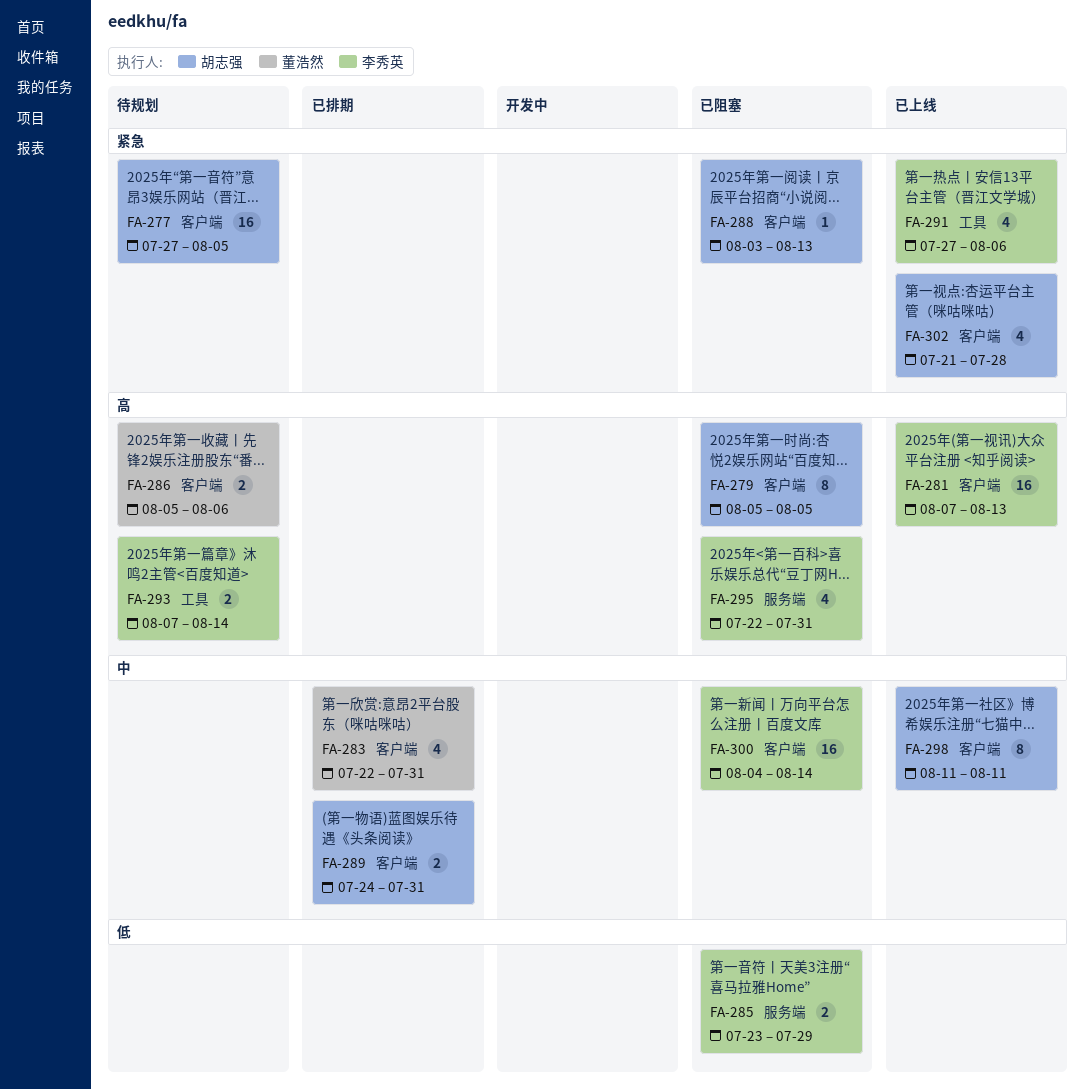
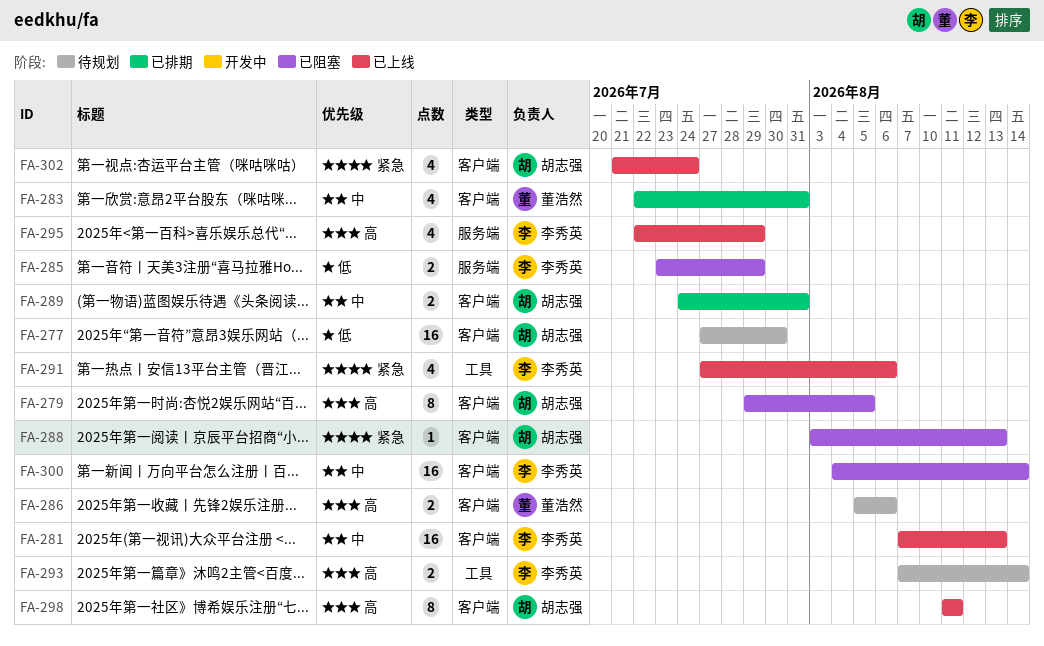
FA-277, priority: 紧急 -> 低
FA-277, due: Aug 5 -> Jul 30
FA-279, start: Aug 5 -> Jul 29
FA-281, priority: 高 -> 中
FA-295, status: 已阻塞 -> 已上线
FA-295, due: Jul 31 -> Jul 29
FA-298, priority: 中 -> 高
FA-302, due: Jul 28 -> Jul 24

